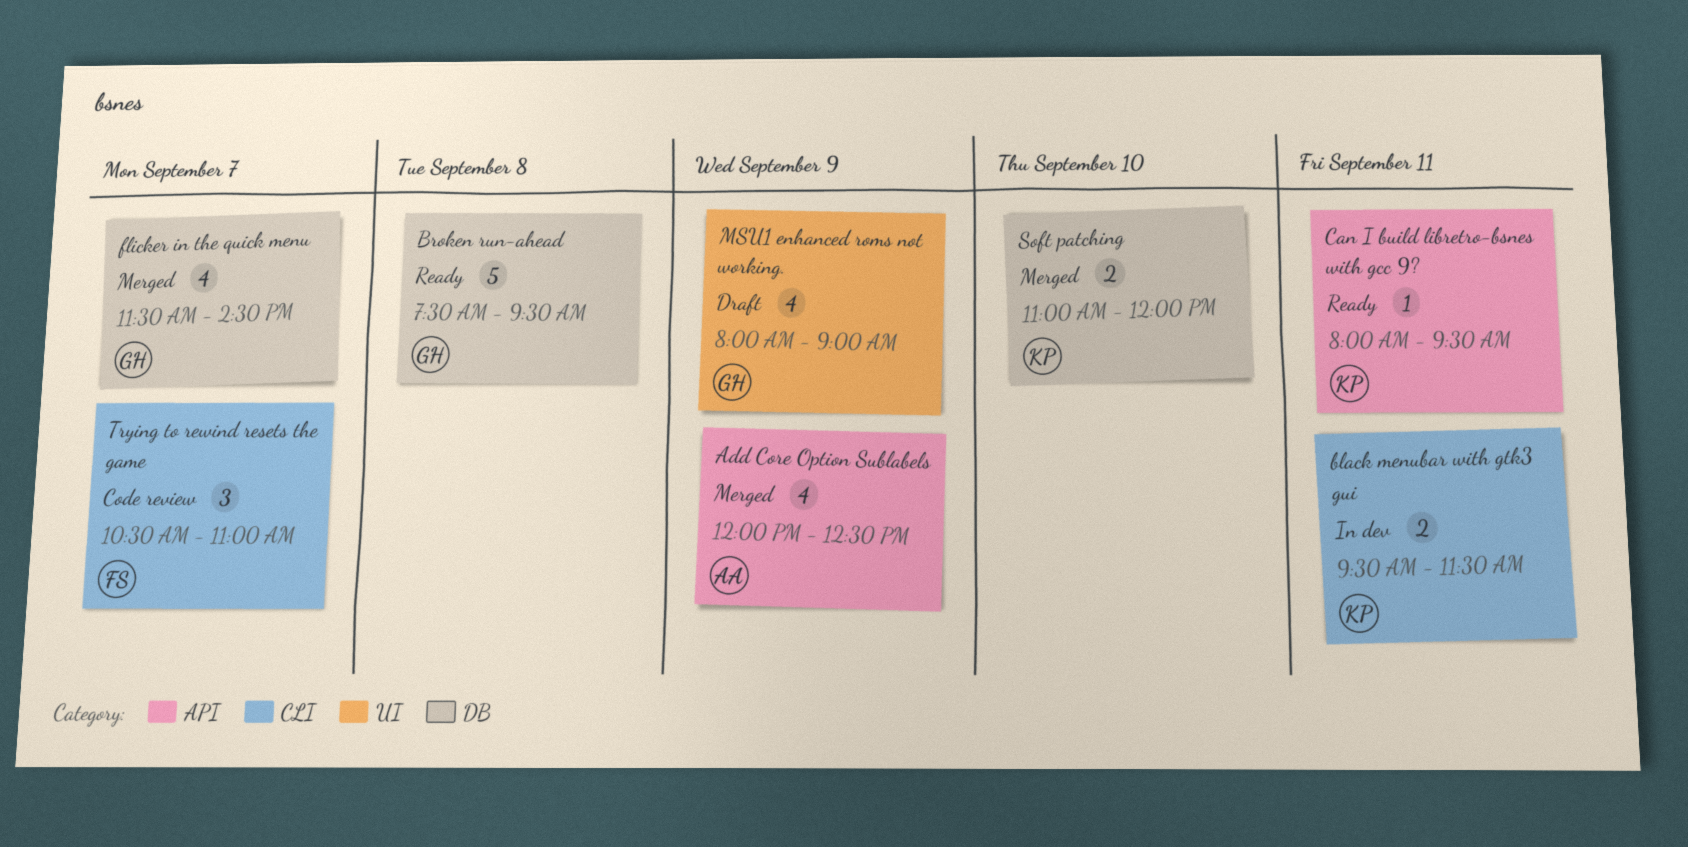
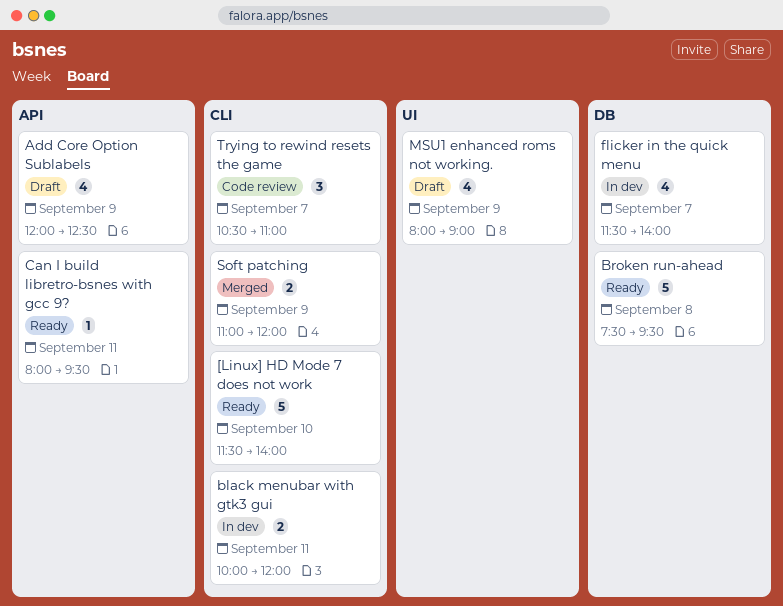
[Linux] HD Mode 7 does not work: none -> present
Add Core Option Sublabels, status: Merged -> Draft
black menubar with gtk3 gui, begins: 09:30 -> 10:00
black menubar with gtk3 gui, ends: 11:30 -> 12:00
flicker in the quick menu, status: Merged -> In dev
flicker in the quick menu, ends: 14:30 -> 14:00
Soft patching, label: DB -> CLI
Soft patching, day: Sep 10 -> Sep 9

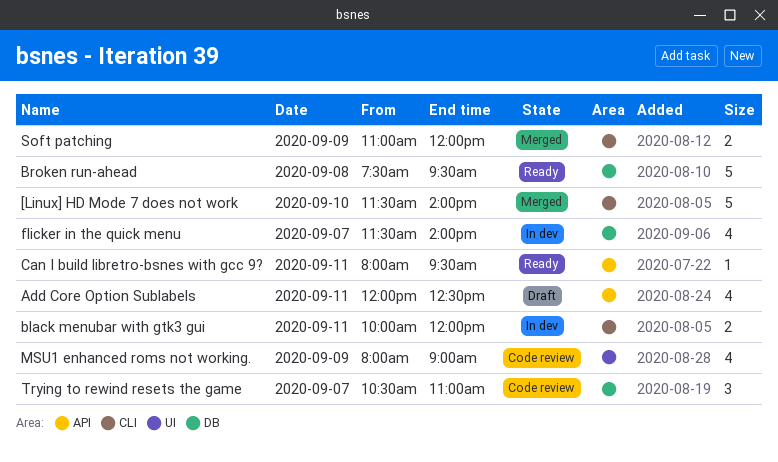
[Linux] HD Mode 7 does not work, status: Ready -> Merged
Add Core Option Sublabels, day: Sep 9 -> Sep 11
MSU1 enhanced roms not working., status: Draft -> Code review
Trying to rewind resets the game, label: CLI -> DB

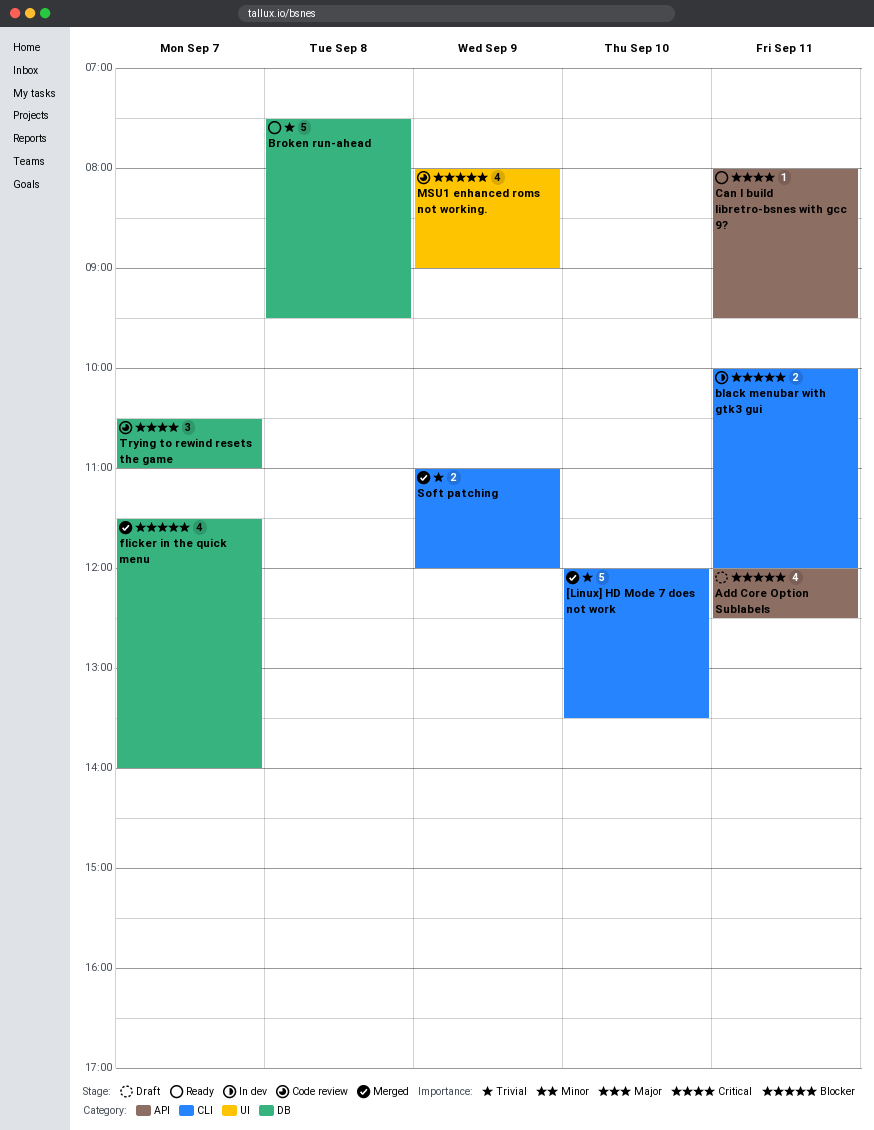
[Linux] HD Mode 7 does not work, begins: 11:30 -> 12:00
[Linux] HD Mode 7 does not work, ends: 14:00 -> 13:30
flicker in the quick menu, status: In dev -> Merged

